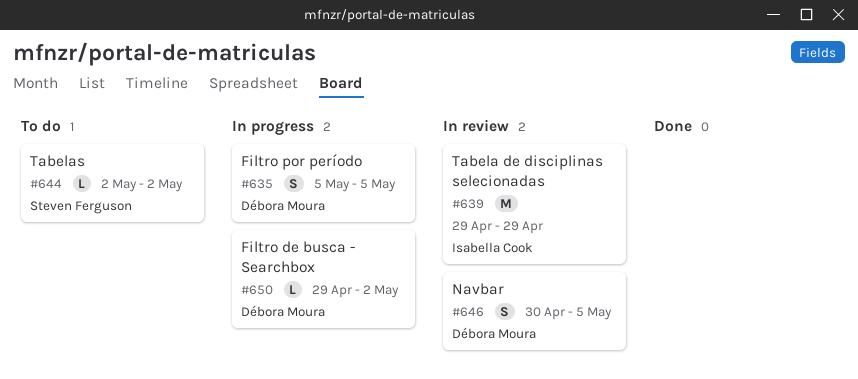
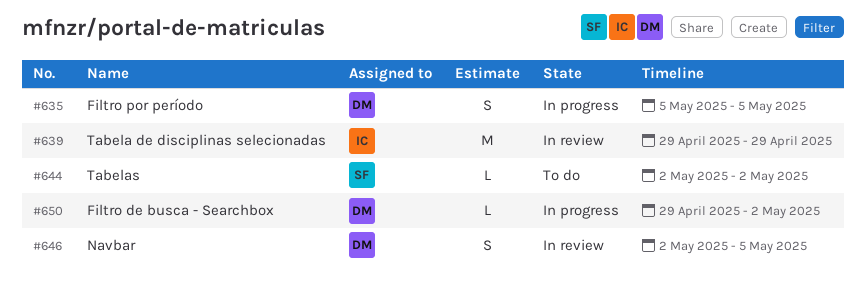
#646, start: Apr 30 -> May 2

